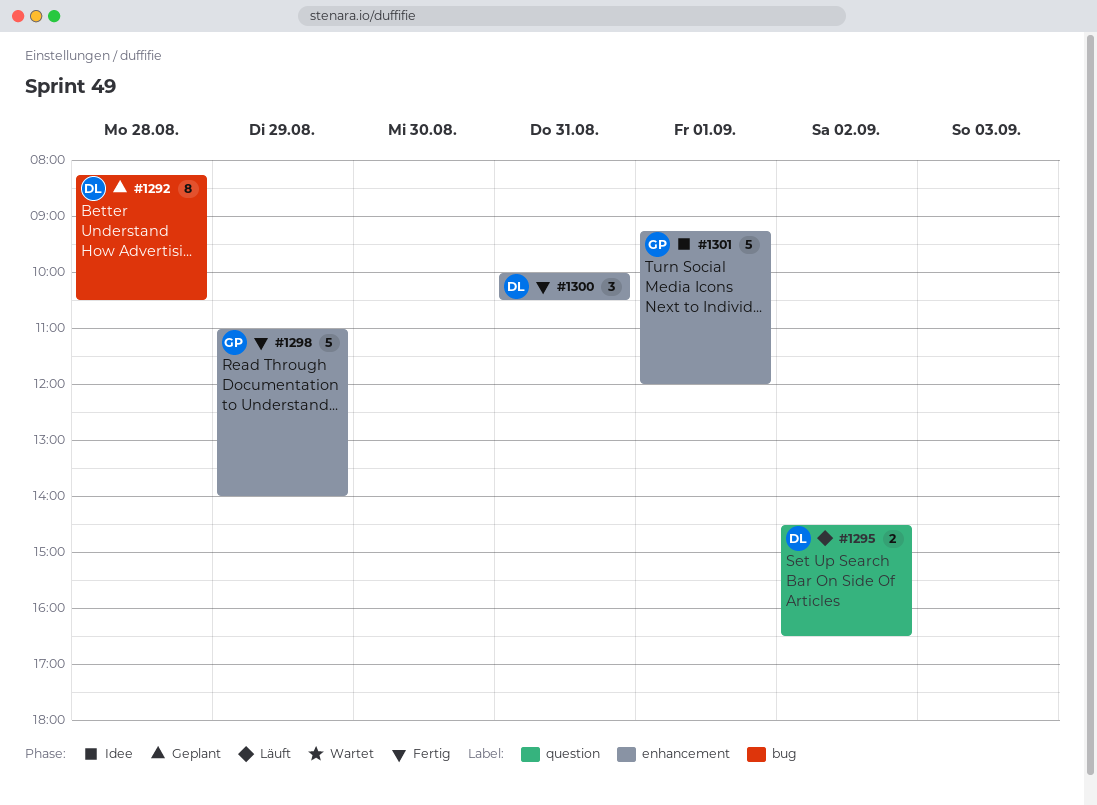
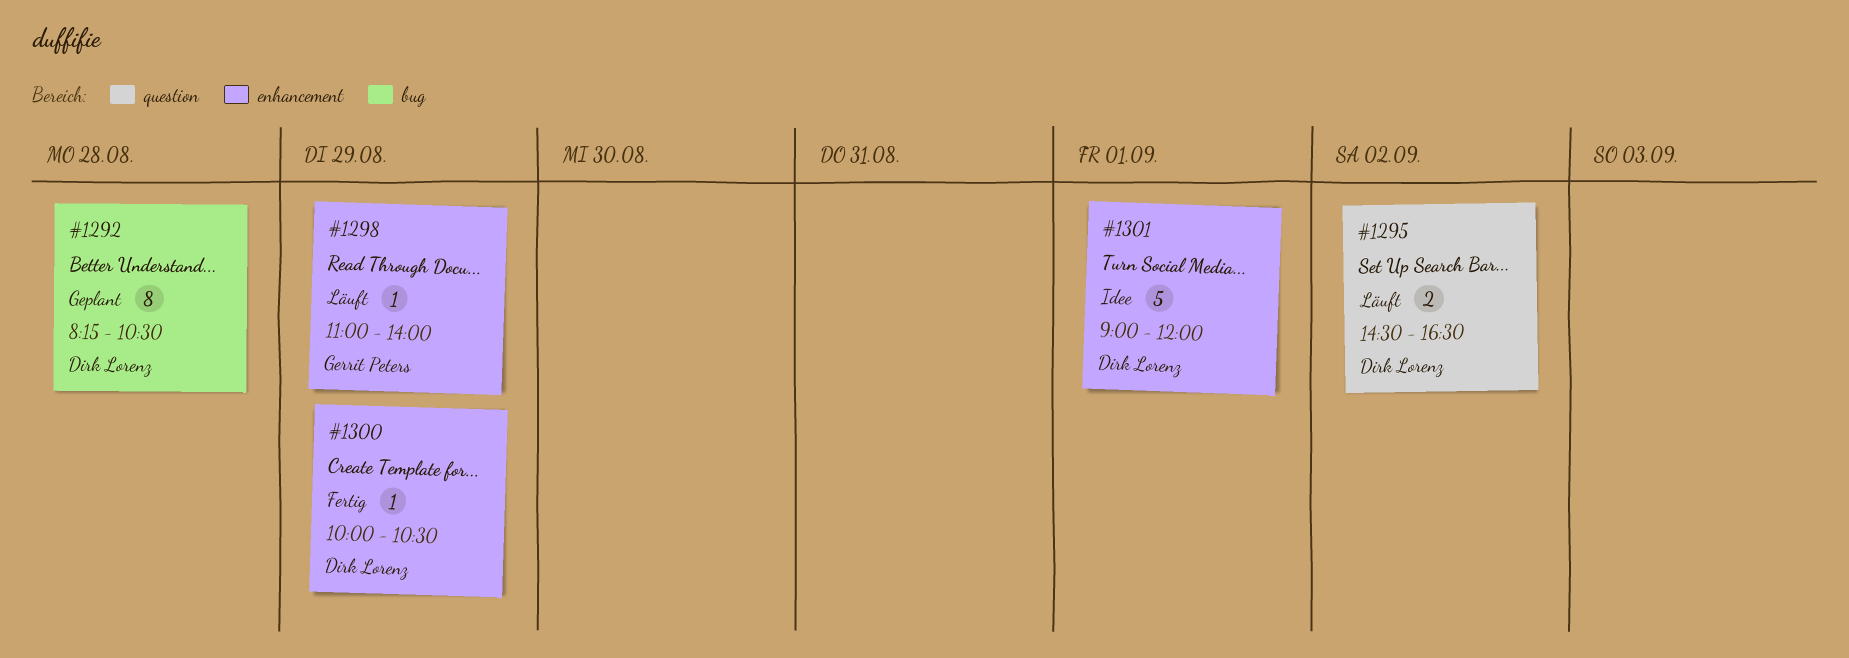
#1298, status: Fertig -> Läuft
#1298, estimate: 5 -> 1
#1300, estimate: 3 -> 1
#1300, day: Aug 31 -> Aug 29
#1301, owner: Gerrit Peters -> Dirk Lorenz
#1301, begins: 09:15 -> 09:00

